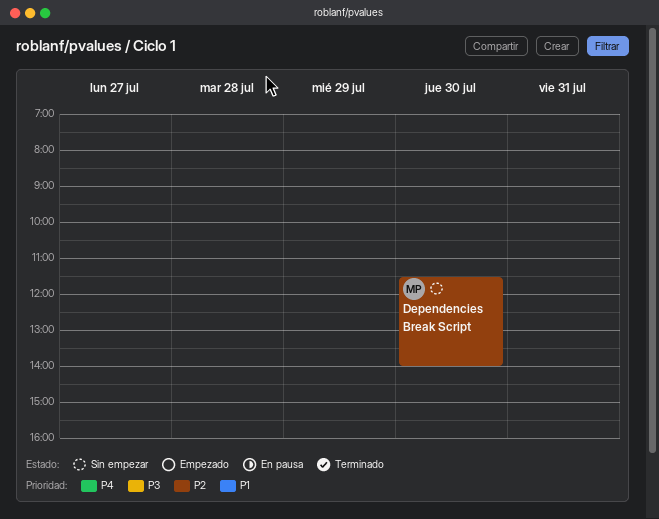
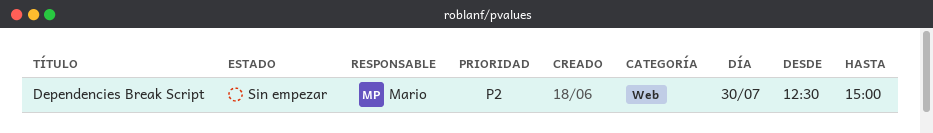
Dependencies Break Script, begins: 11:30 -> 12:30
Dependencies Break Script, ends: 14:00 -> 15:00

